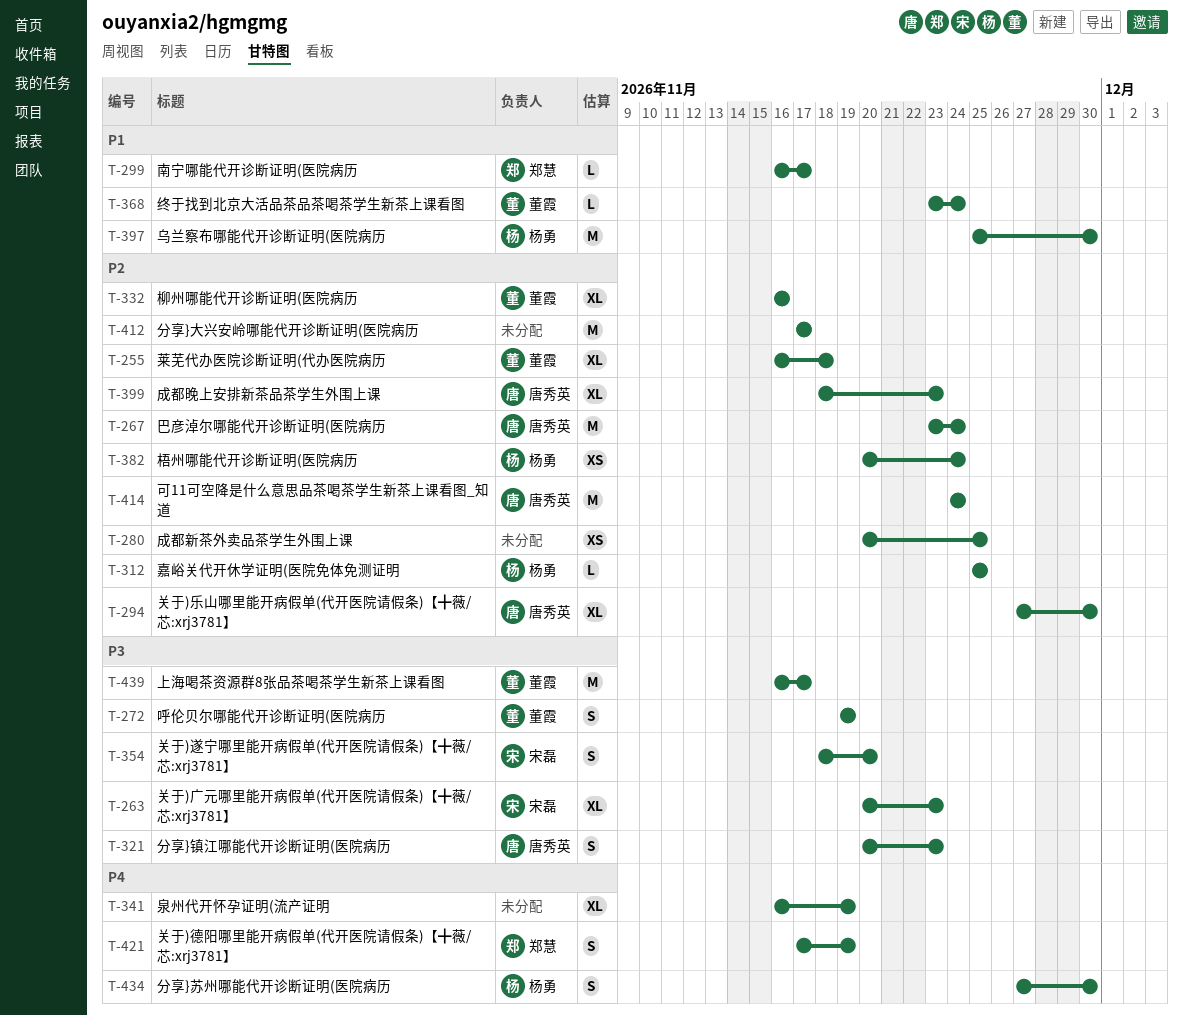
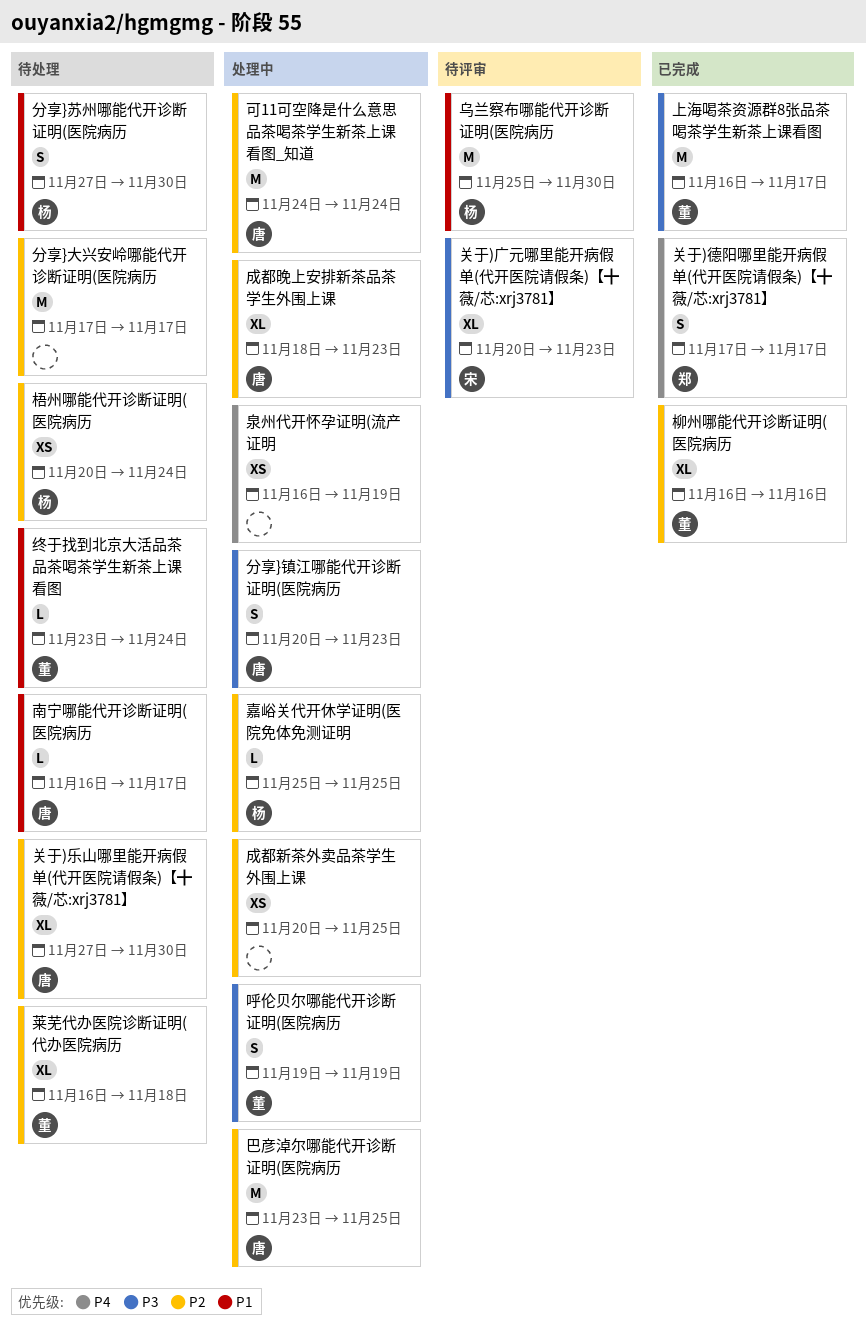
关于)德阳哪里能开病假单(代开医院请假条)【╋薇/芯:xrj3781】, due: Nov 19 -> Nov 17
关于)遂宁哪里能开病假单(代开医院请假条)【╋薇/芯:xrj3781】: present -> none
分享}苏州哪能代开诊断证明(医院病历, priority: P4 -> P1
南宁哪能代开诊断证明(医院病历, owner: 郑慧 -> 唐秀英
巴彦淖尔哪能代开诊断证明(医院病历, due: Nov 24 -> Nov 25
泉州代开怀孕证明(流产证明, estimate: XL -> XS

